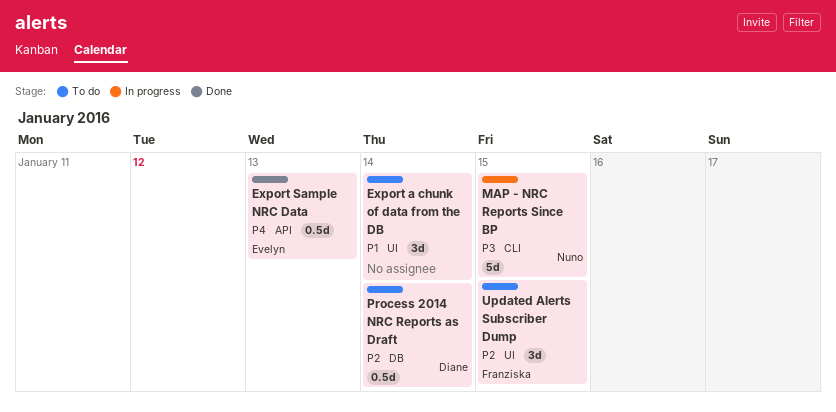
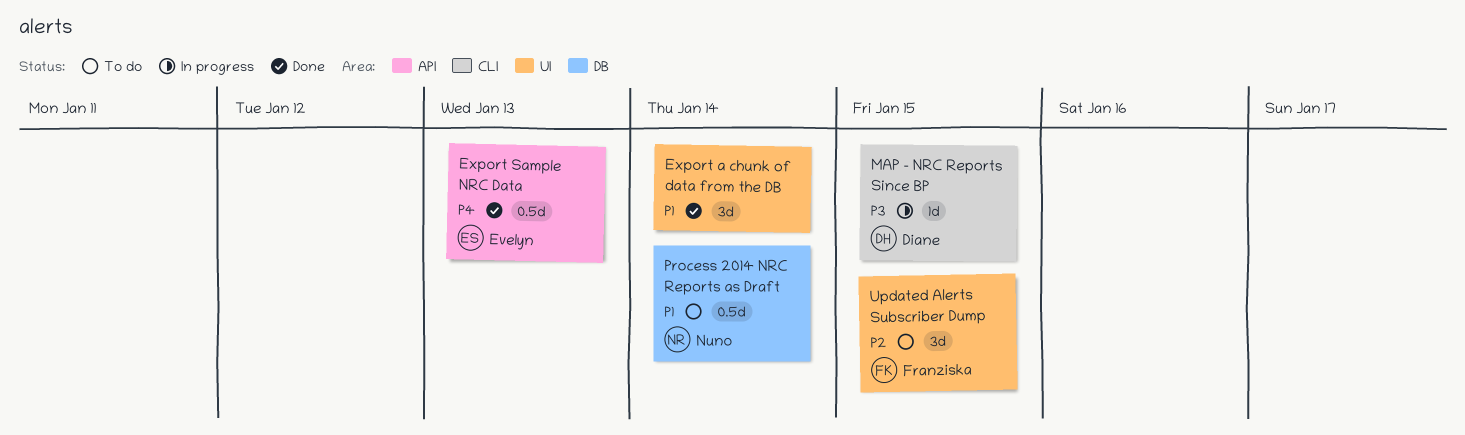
Export a chunk of data from the DB, status: To do -> Done
MAP - NRC Reports Since BP, owner: Nuno -> Diane
MAP - NRC Reports Since BP, estimate: 5d -> 1d
Process 2014 NRC Reports as Draft, owner: Diane -> Nuno
Process 2014 NRC Reports as Draft, priority: P2 -> P1

